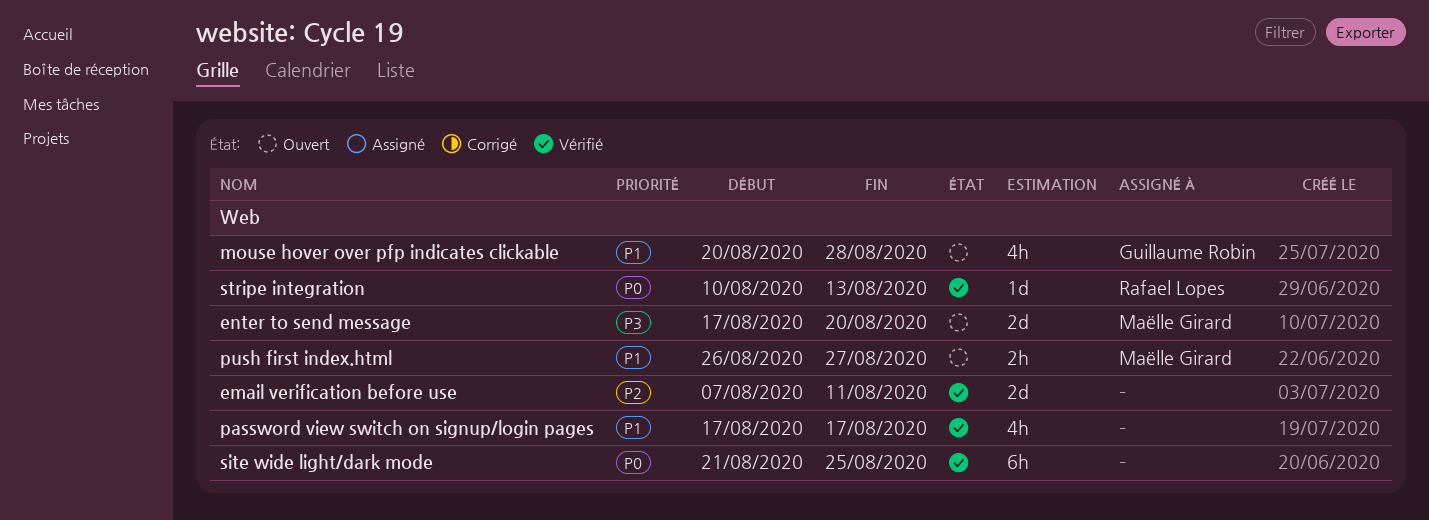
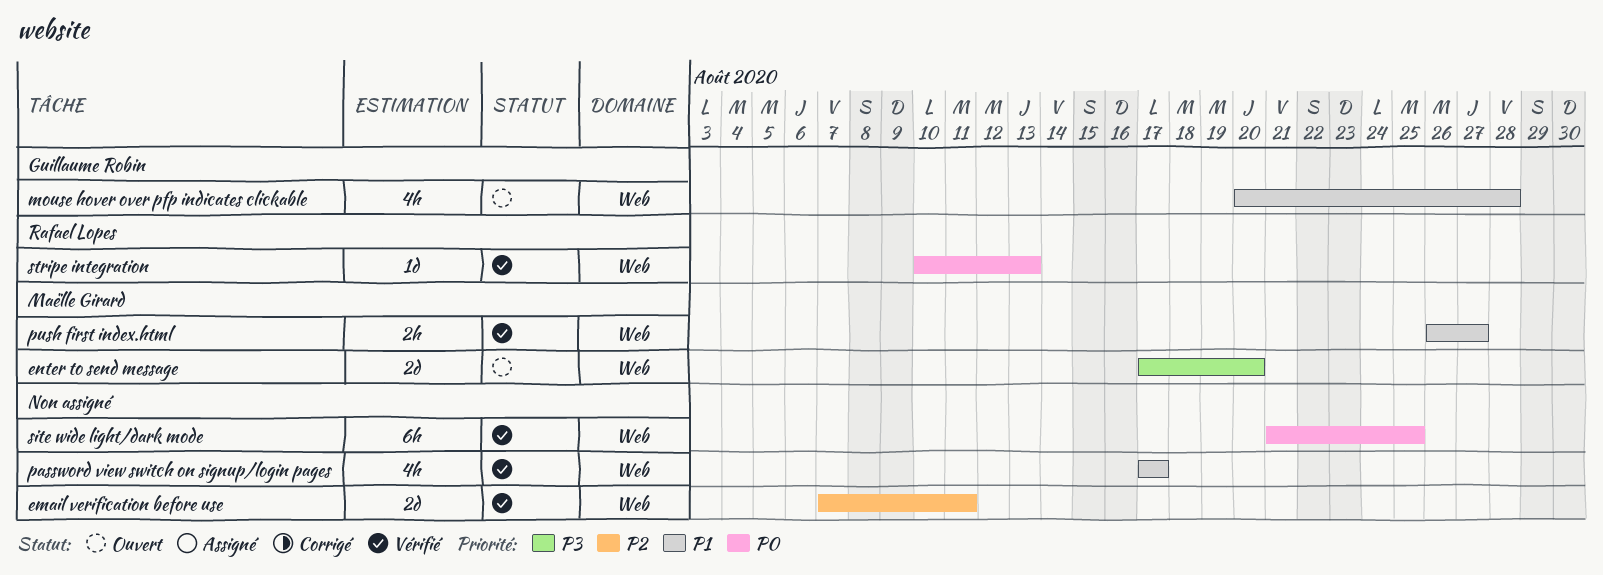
push first index.html, status: Ouvert -> Vérifié

